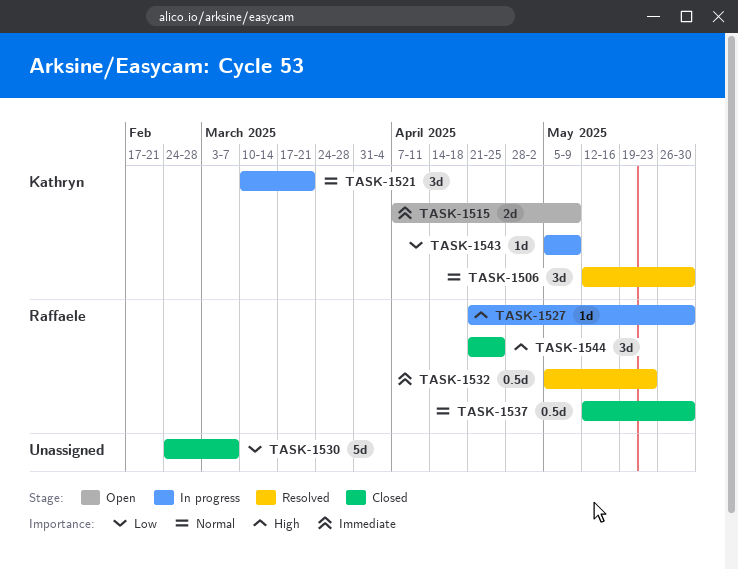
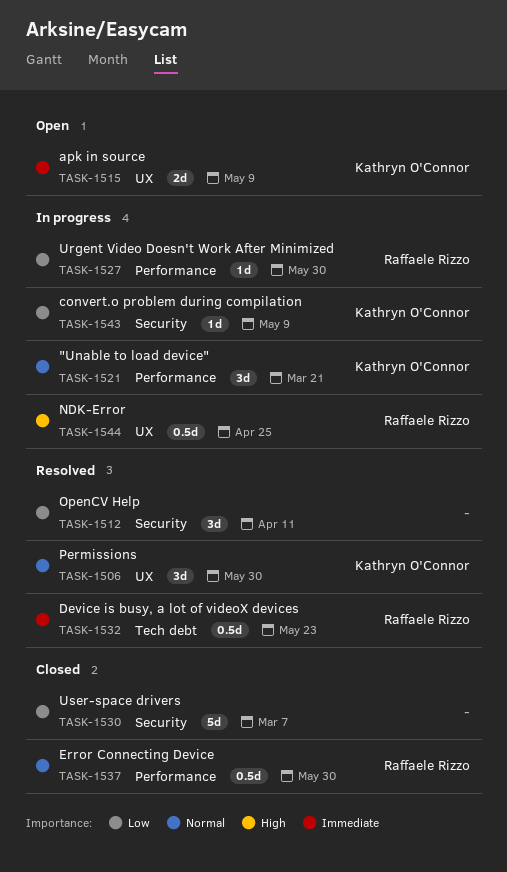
TASK-1512: none -> present
TASK-1527, priority: High -> Low
TASK-1544, status: Closed -> In progress
TASK-1544, estimate: 3d -> 0.5d

